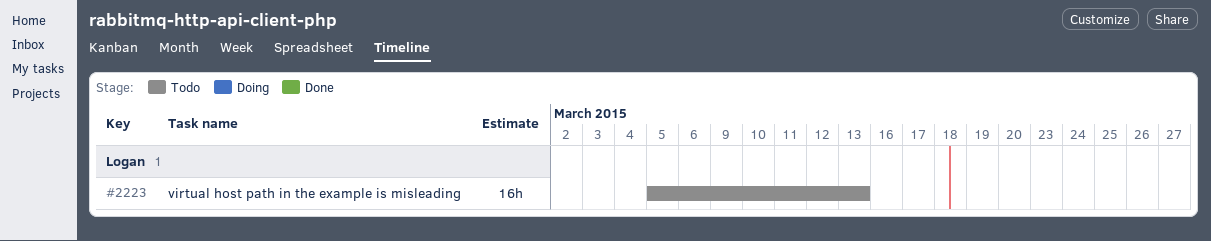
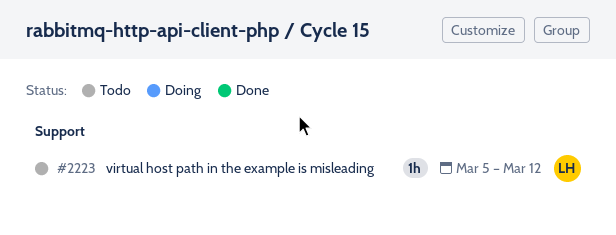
#2223, estimate: 16h -> 1h
#2223, due: Mar 13 -> Mar 12

